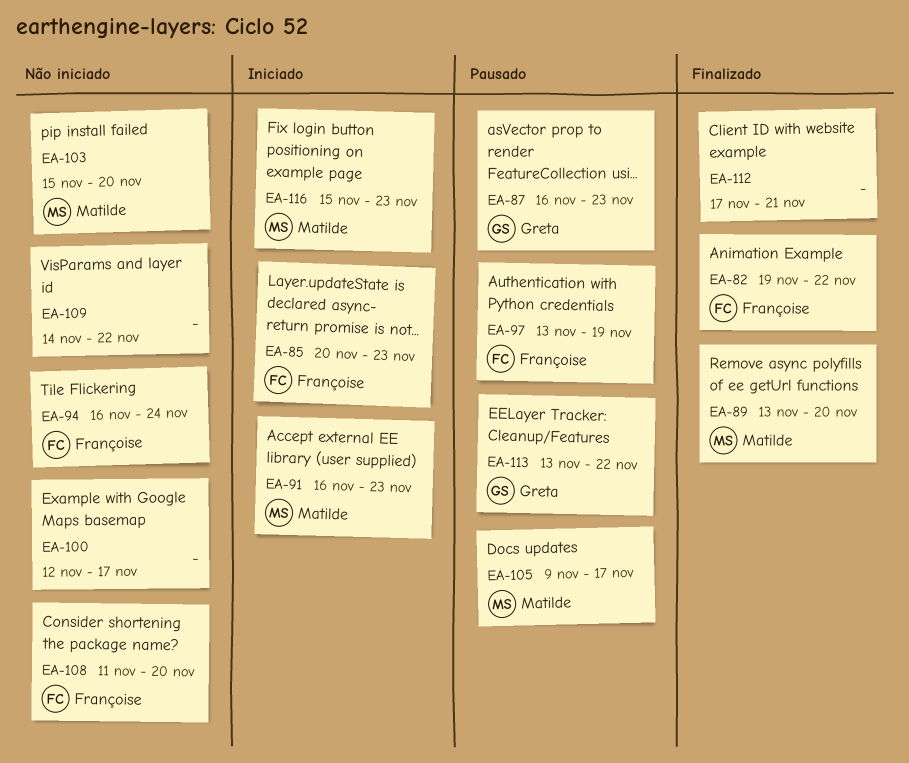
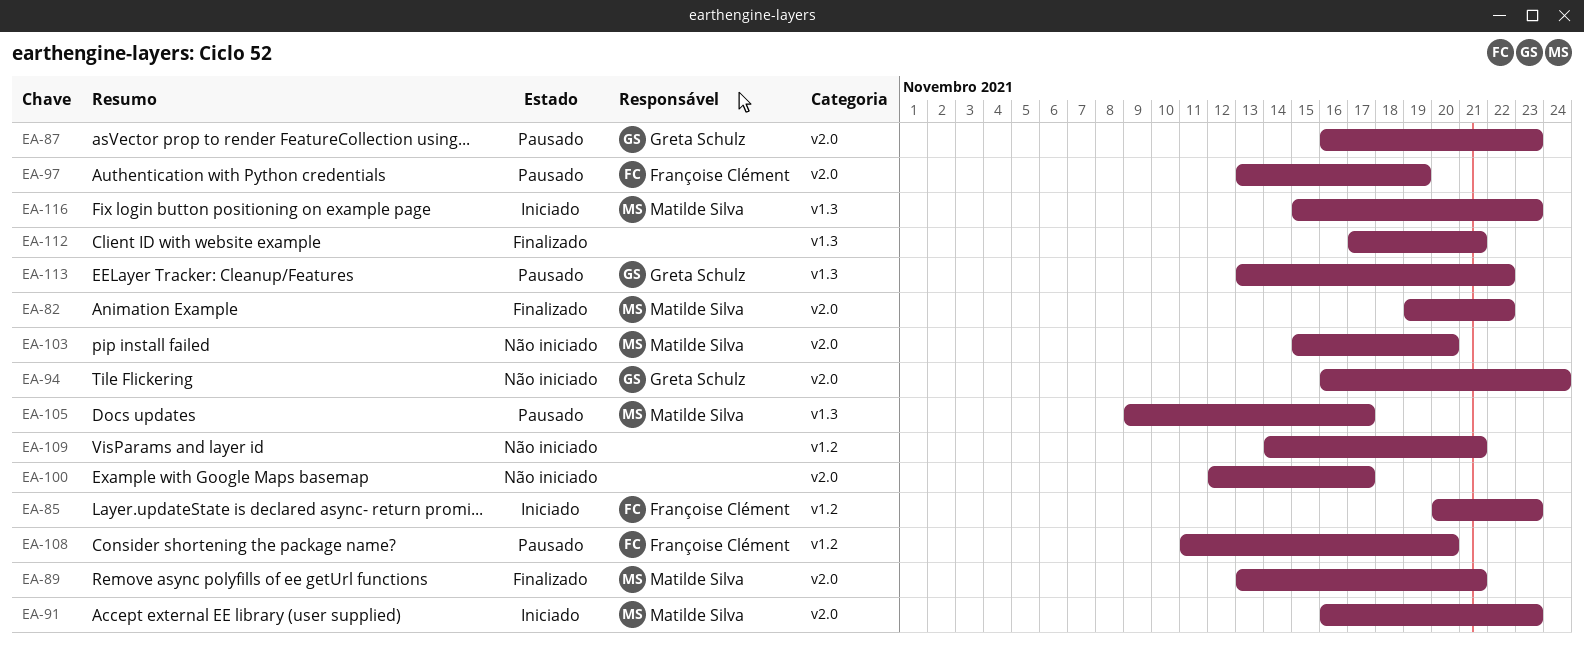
EA-82, owner: Françoise Clément -> Matilde Silva
EA-89, due: Nov 20 -> Nov 21
EA-94, owner: Françoise Clément -> Greta Schulz
EA-108, status: Não iniciado -> Pausado
EA-109, due: Nov 22 -> Nov 21

